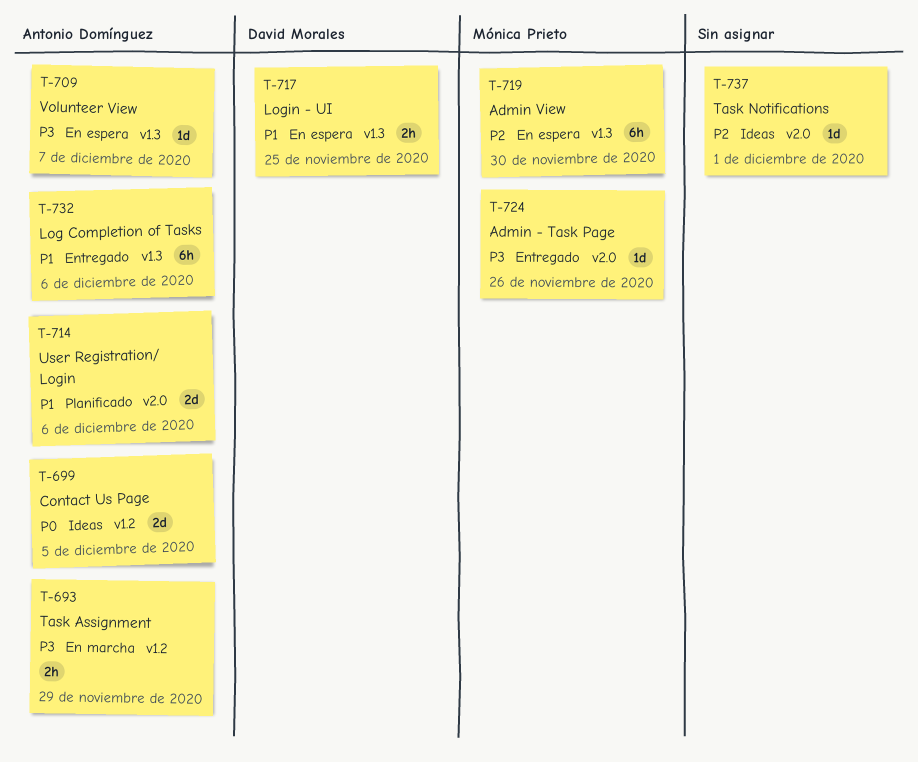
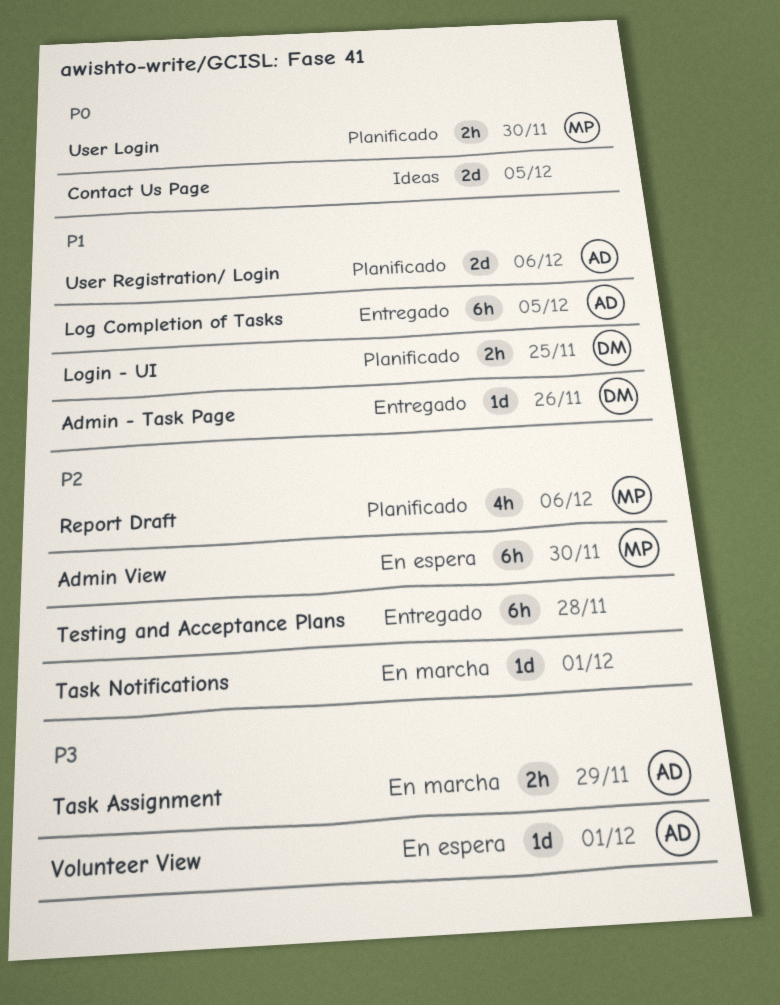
Admin - Task Page, owner: Mónica Prieto -> David Morales
Admin - Task Page, priority: P3 -> P1
Contact Us Page, owner: Antonio Domínguez -> none
Log Completion of Tasks, due: Dec 6 -> Dec 5
Login - UI, status: En espera -> Planificado
Report Draft: none -> present
Task Notifications, status: Ideas -> En marcha
Testing and Acceptance Plans: none -> present
User Login: none -> present
Volunteer View, due: Dec 7 -> Dec 1

